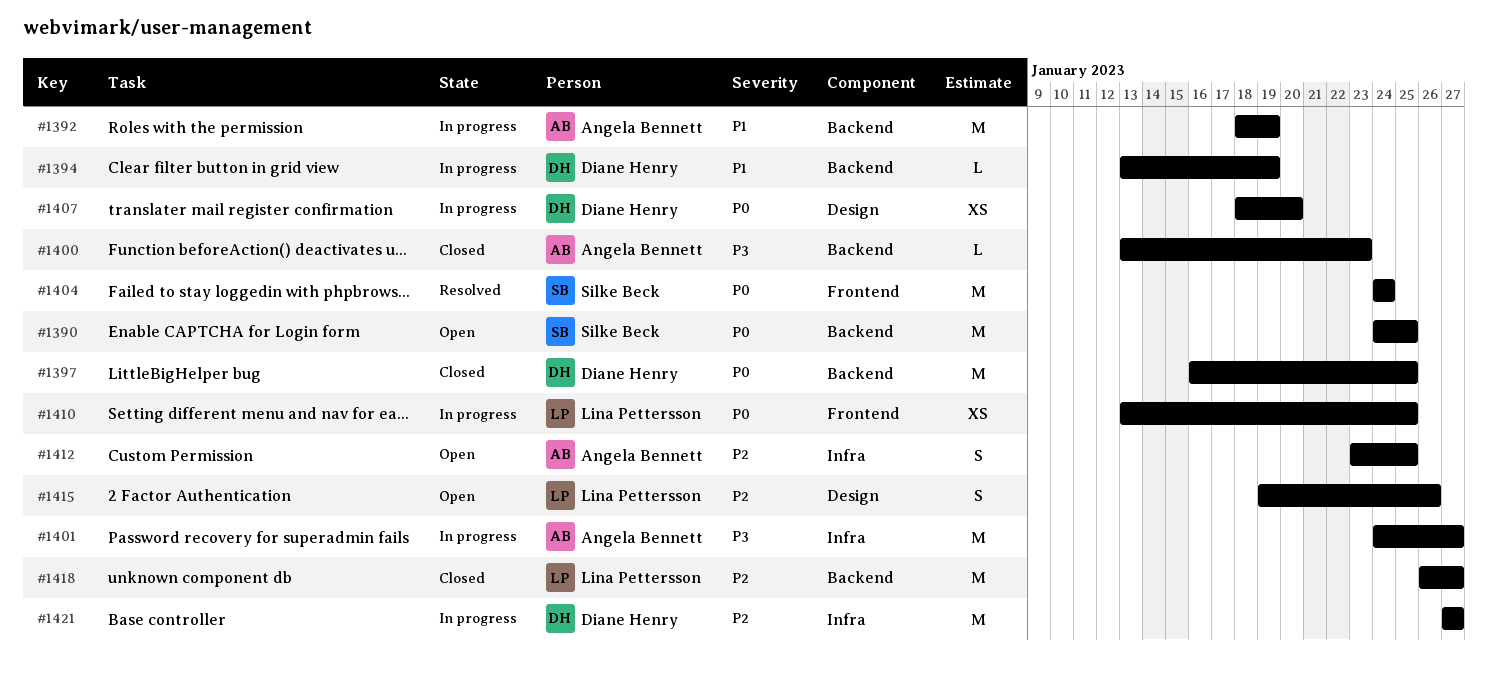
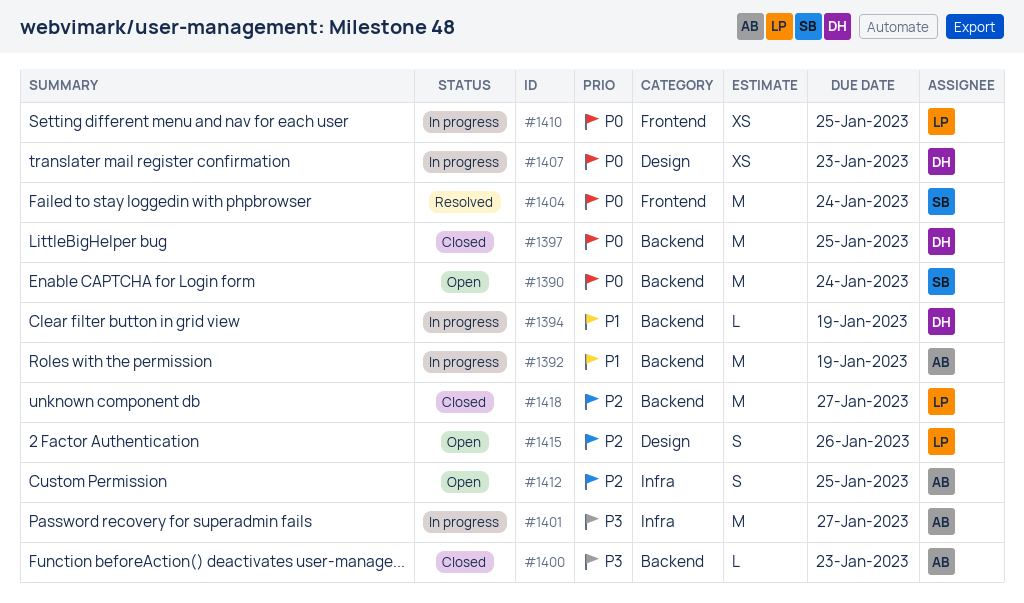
#1390, due: Jan 25 -> Jan 24
#1407, due: Jan 20 -> Jan 23
#1421: present -> none

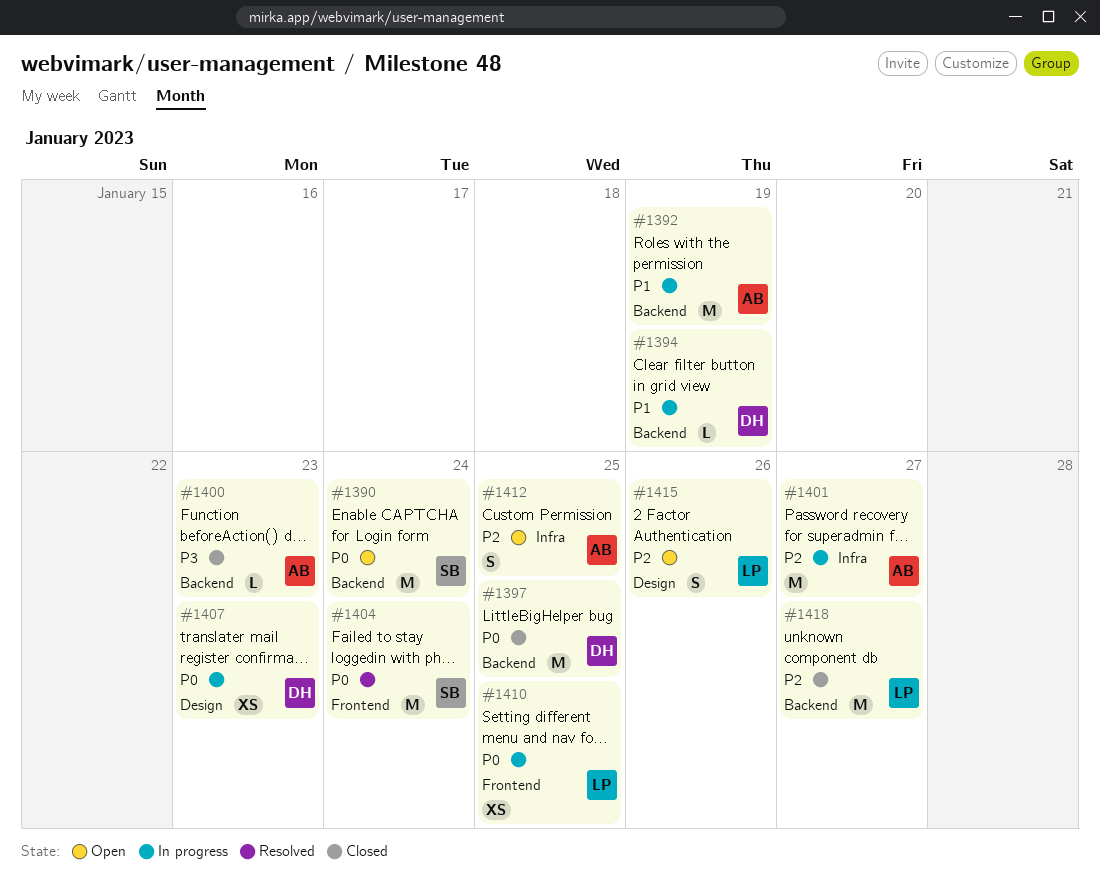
#1401, priority: P3 -> P2

